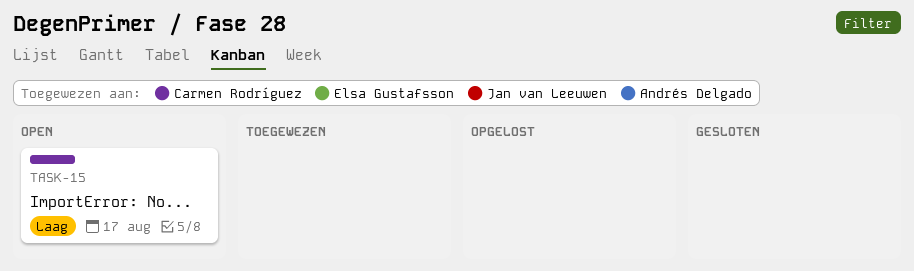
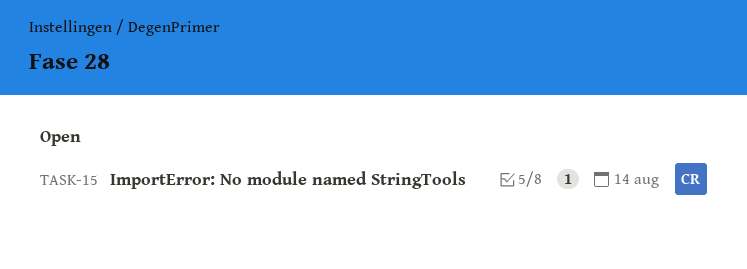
TASK-15, due: Aug 17 -> Aug 14

